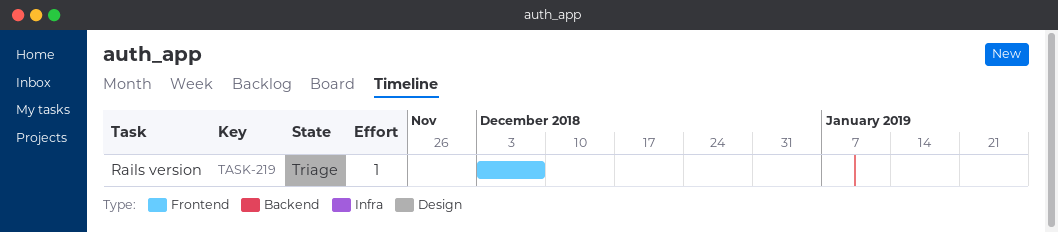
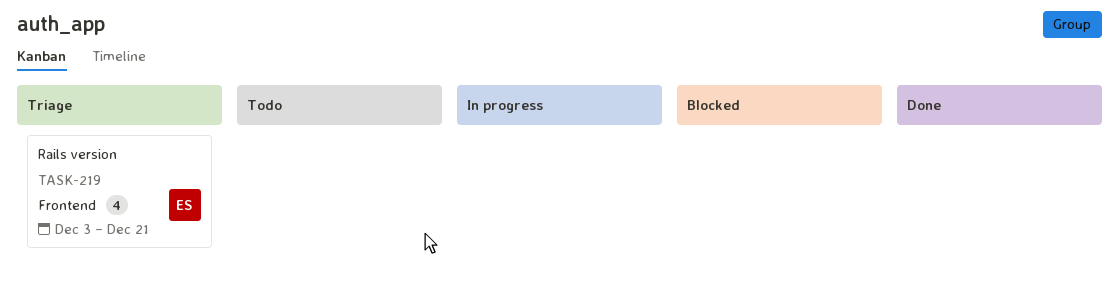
TASK-219, estimate: 1 -> 4
TASK-219, due: Dec 7 -> Dec 21

